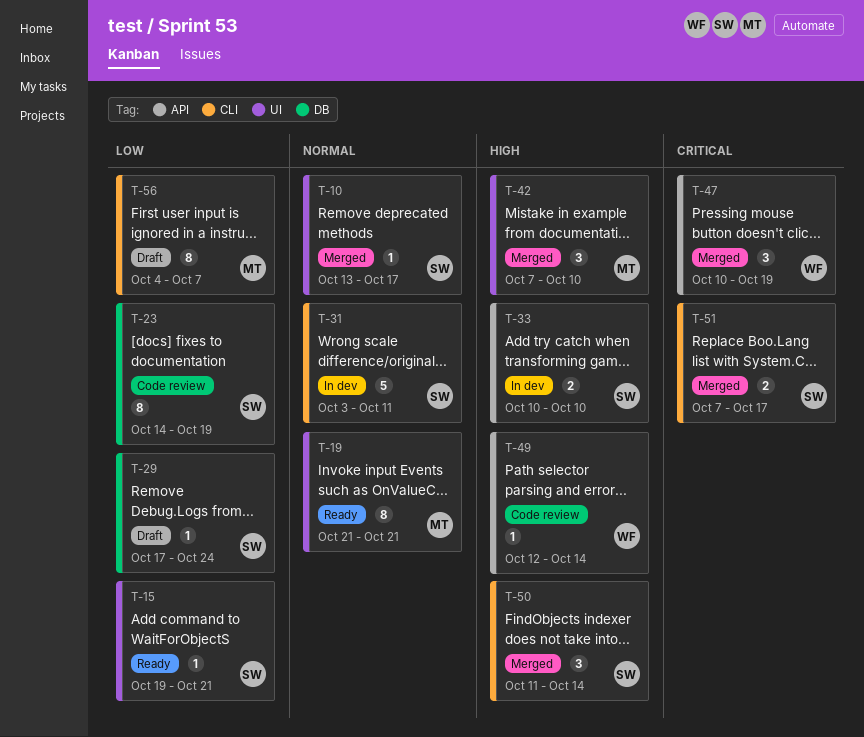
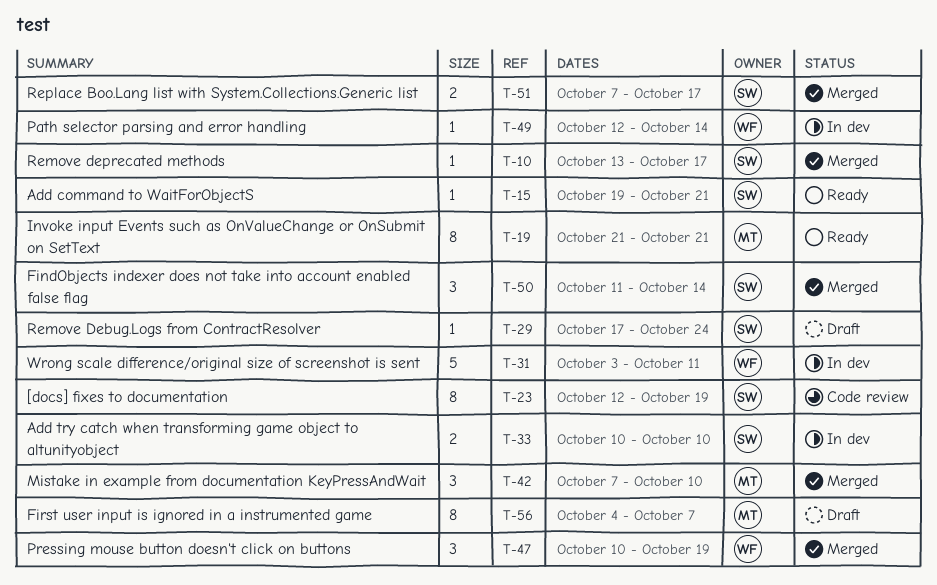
T-23, start: Oct 14 -> Oct 12
T-31, owner: SW -> WF
T-49, status: Code review -> In dev

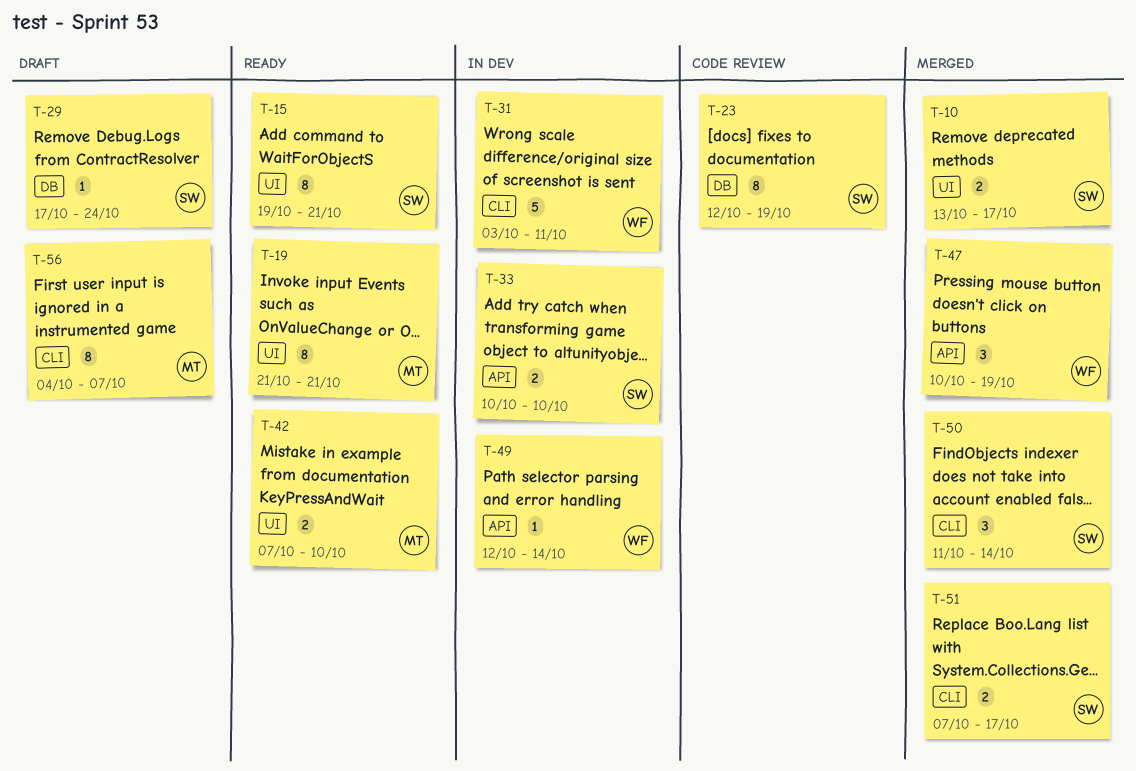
T-10, estimate: 1 -> 2
T-15, estimate: 1 -> 8
T-42, status: Merged -> Ready
T-42, estimate: 3 -> 2

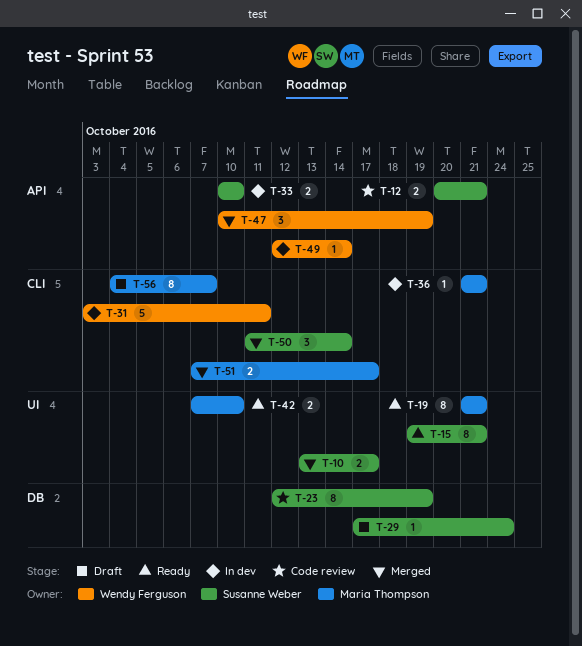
T-12: none -> present
T-36: none -> present
T-51, owner: Susanne Weber -> Maria Thompson

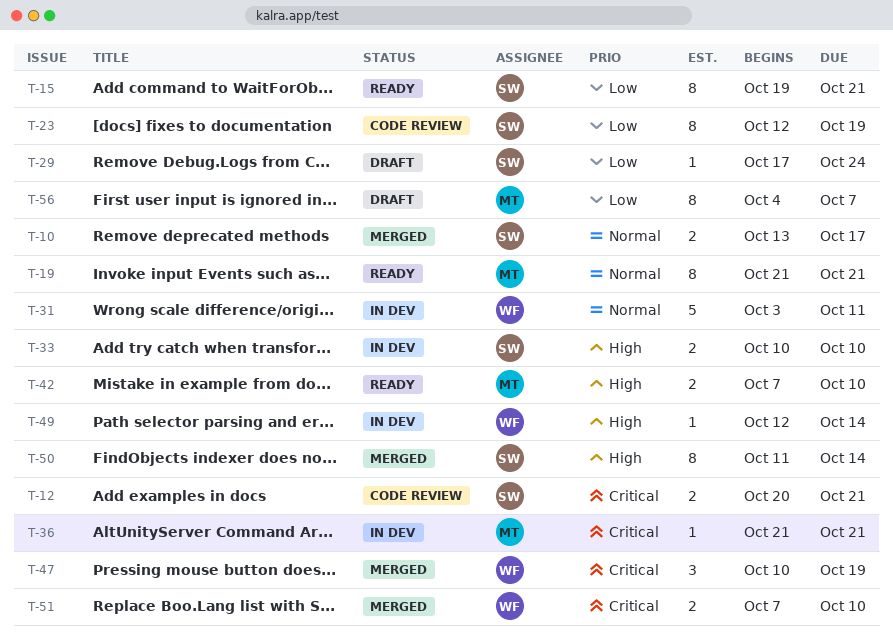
T-50, estimate: 3 -> 8
T-51, owner: Maria Thompson -> Wendy Ferguson
T-51, due: Oct 17 -> Oct 10

